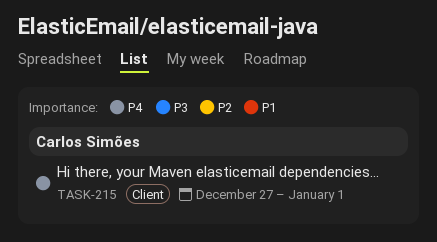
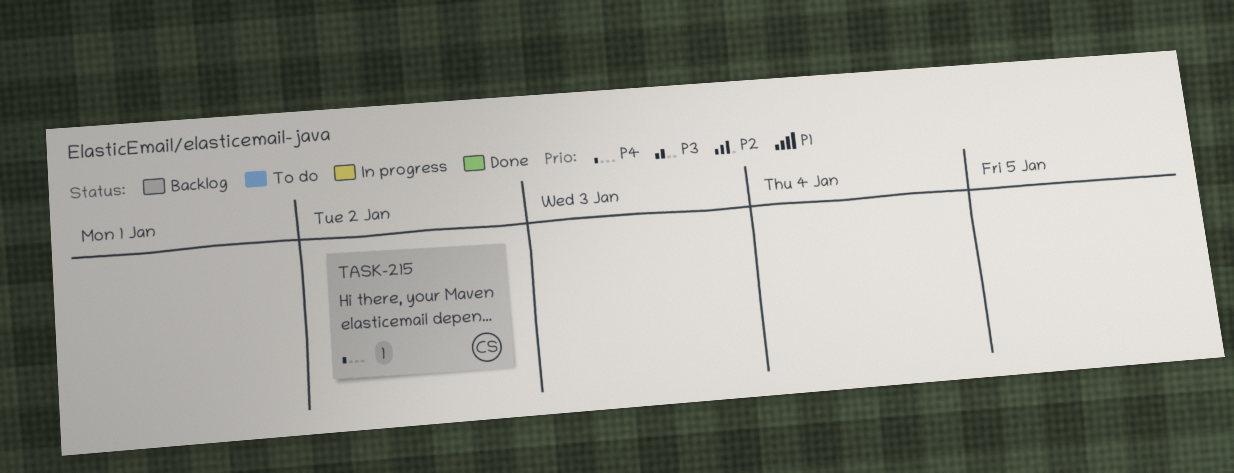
TASK-215, due: Jan 1 -> Jan 2

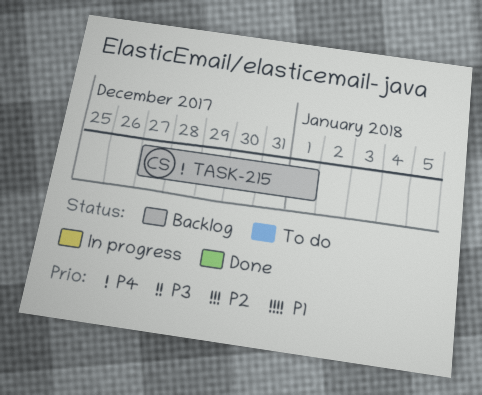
TASK-215, due: Jan 2 -> Jan 1

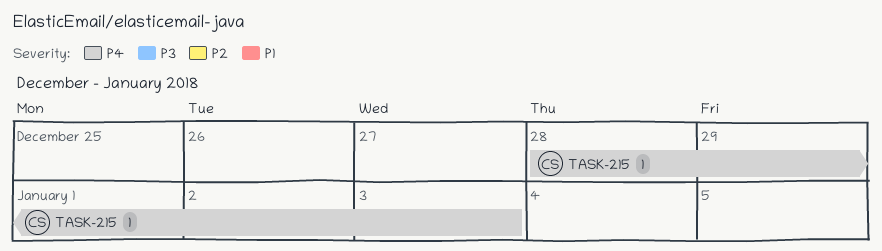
TASK-215, start: Dec 27 -> Dec 28
TASK-215, due: Jan 1 -> Jan 3

